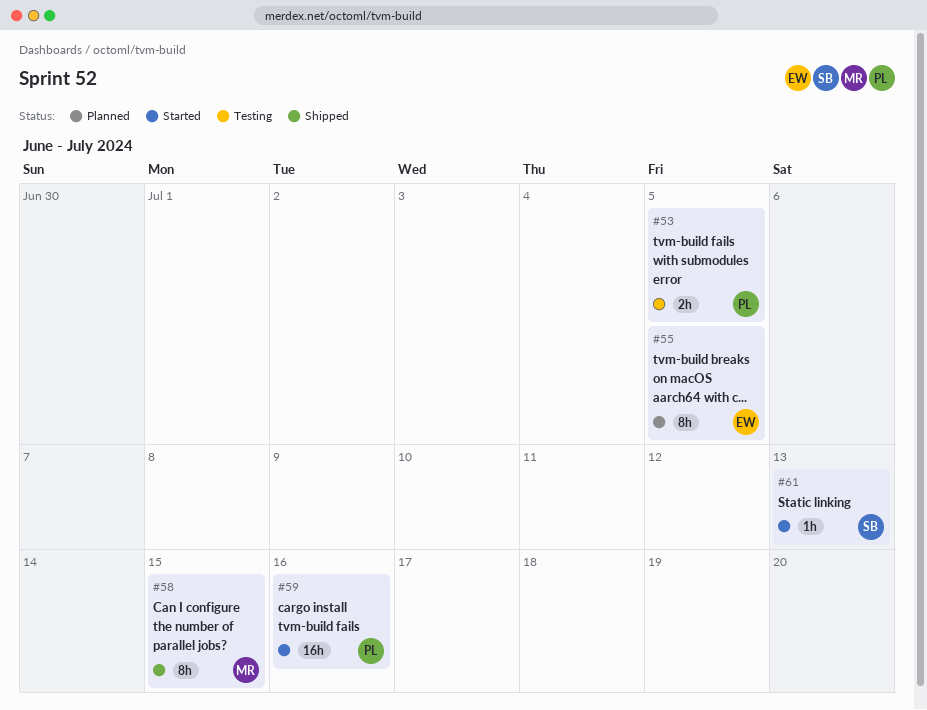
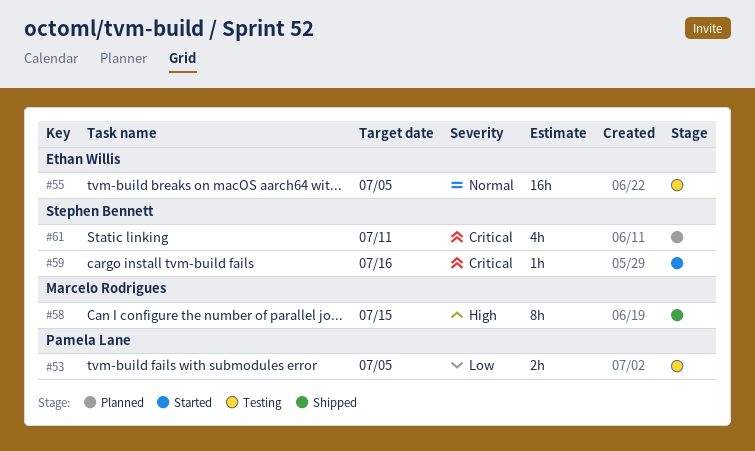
#55, status: Planned -> Testing
#55, estimate: 8h -> 16h
#59, owner: Pamela Lane -> Stephen Bennett
#59, estimate: 16h -> 1h
#61, status: Started -> Planned
#61, estimate: 1h -> 4h
#61, due: Jul 13 -> Jul 11

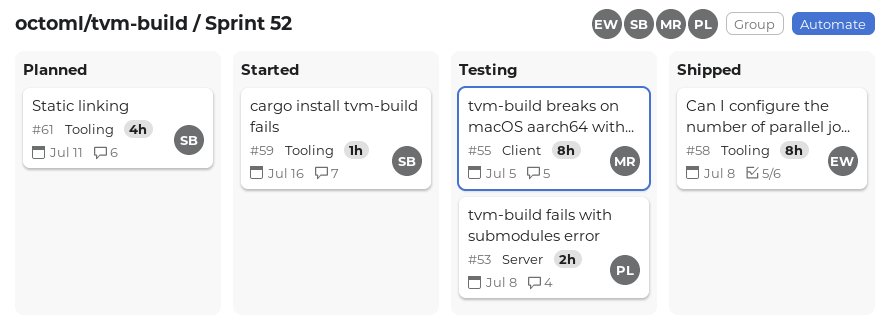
#53, due: Jul 5 -> Jul 8
#55, owner: Ethan Willis -> Marcelo Rodrigues
#55, estimate: 16h -> 8h
#58, owner: Marcelo Rodrigues -> Ethan Willis
#58, due: Jul 15 -> Jul 8

